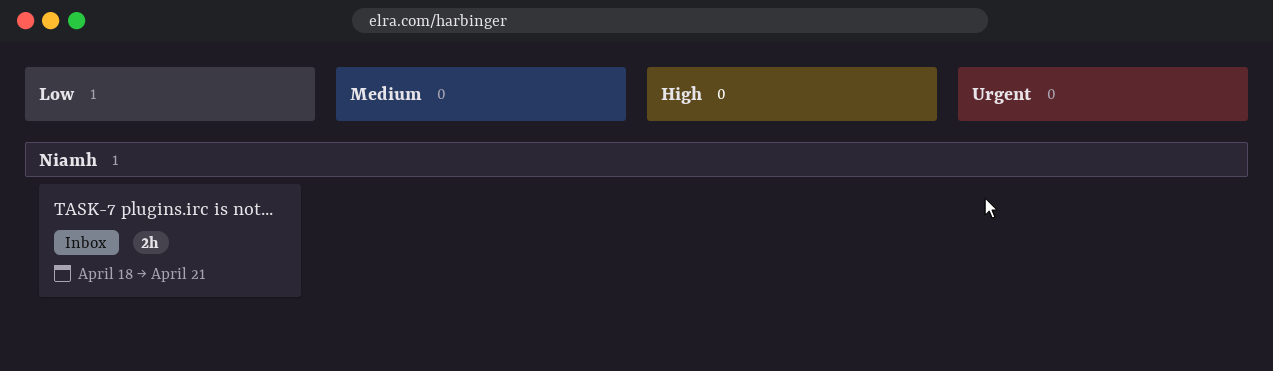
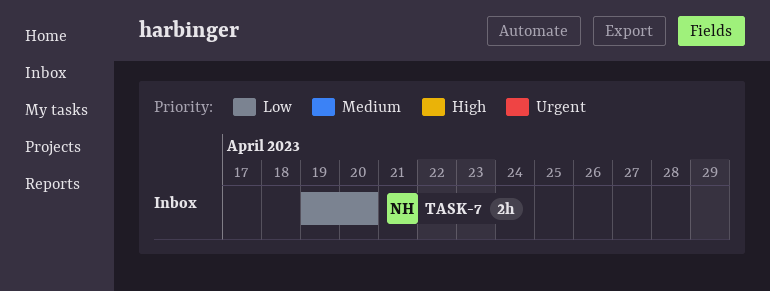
TASK-7, start: Apr 18 -> Apr 19
TASK-7, due: Apr 21 -> Apr 20

